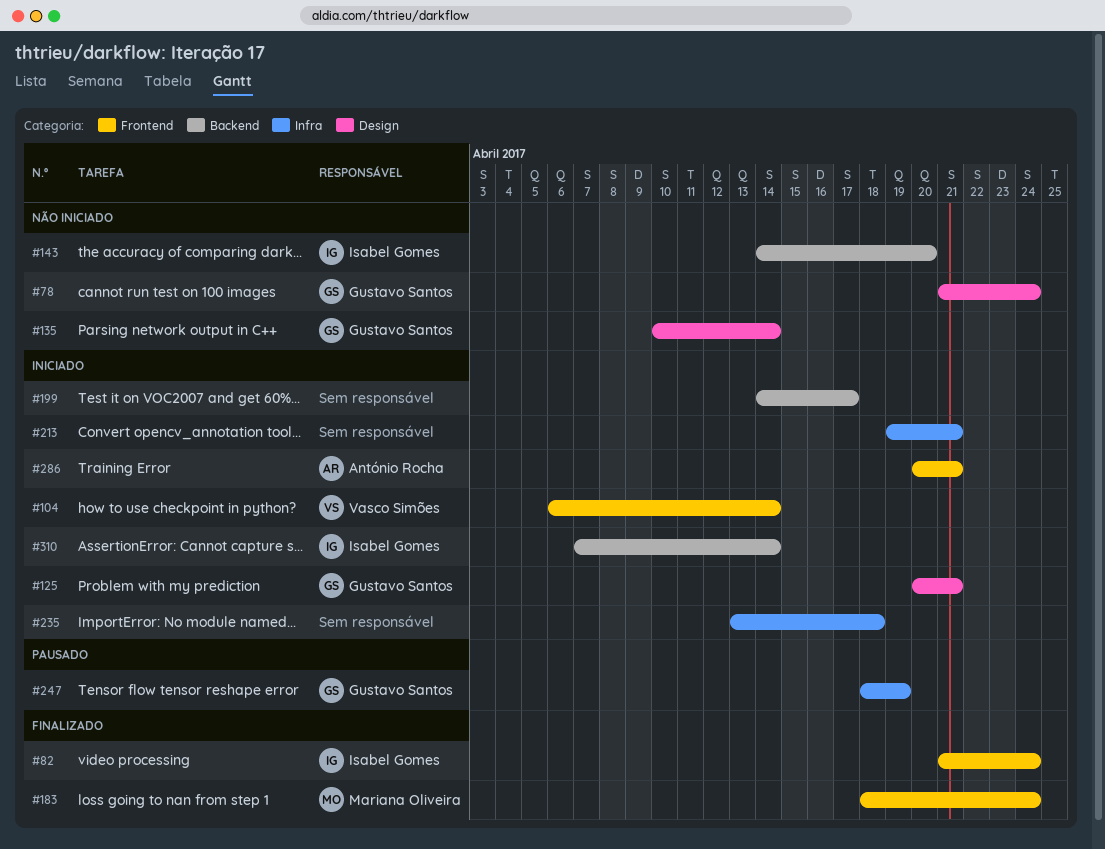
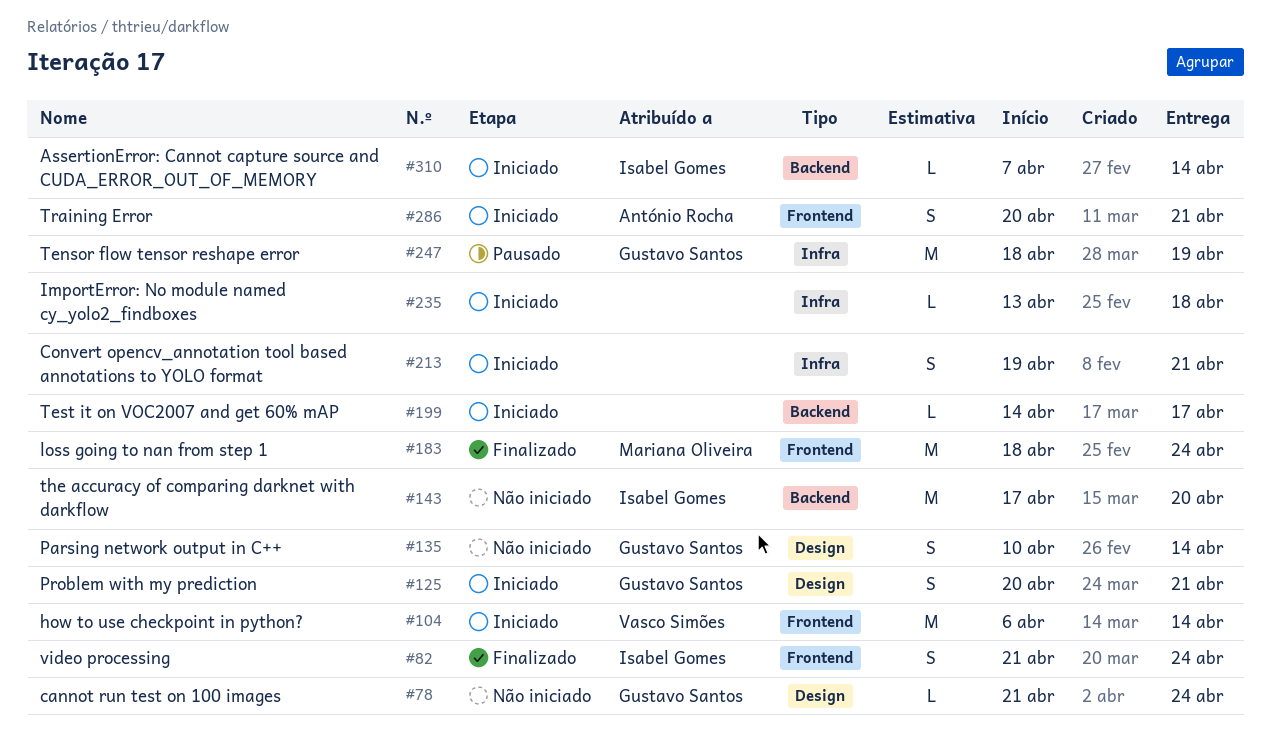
#143, start: Apr 14 -> Apr 17

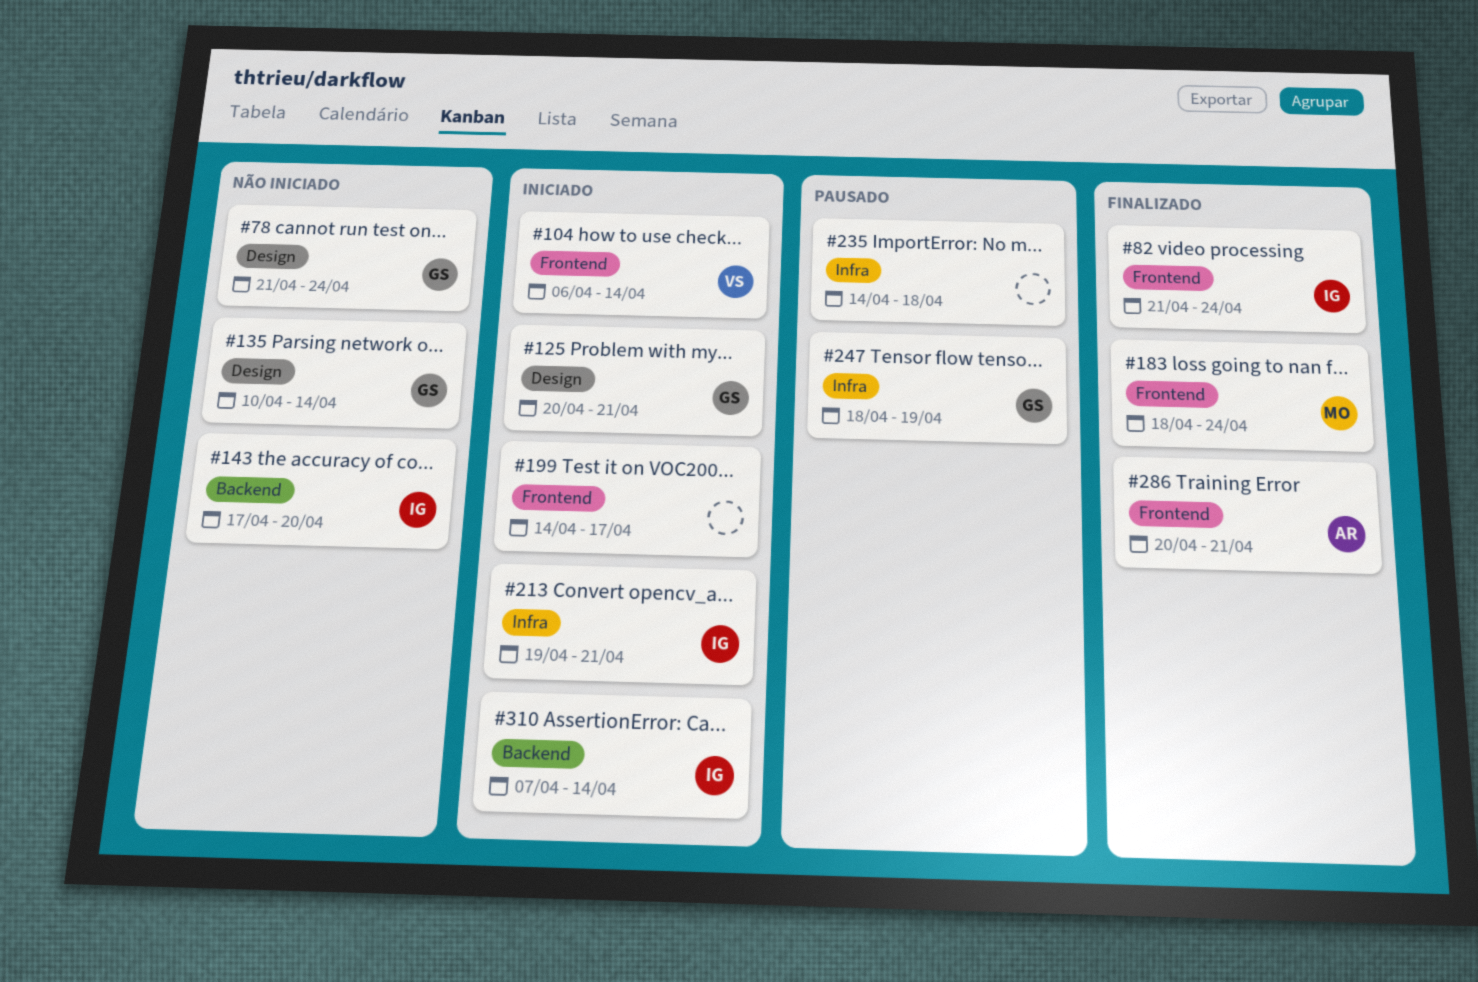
#199, label: Backend -> Frontend
#213, owner: none -> Isabel Gomes
#235, status: Iniciado -> Pausado
#235, start: Apr 13 -> Apr 14
#286, status: Iniciado -> Finalizado

